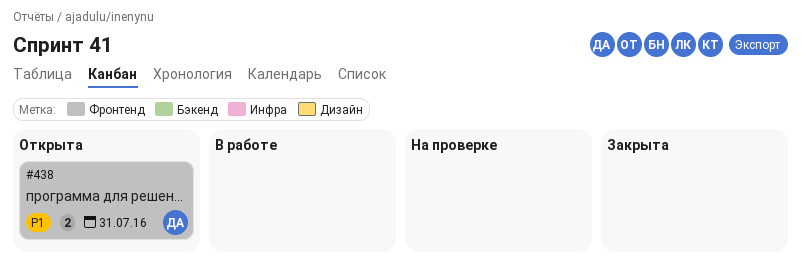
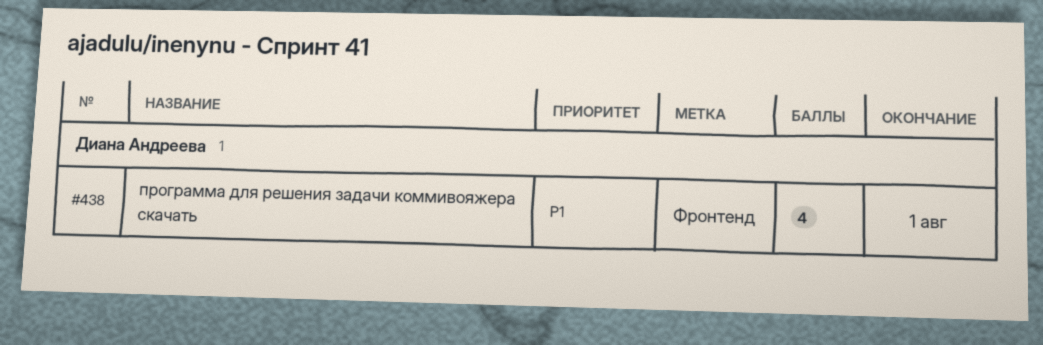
#438, estimate: 2 -> 4
#438, due: Jul 31 -> Aug 1

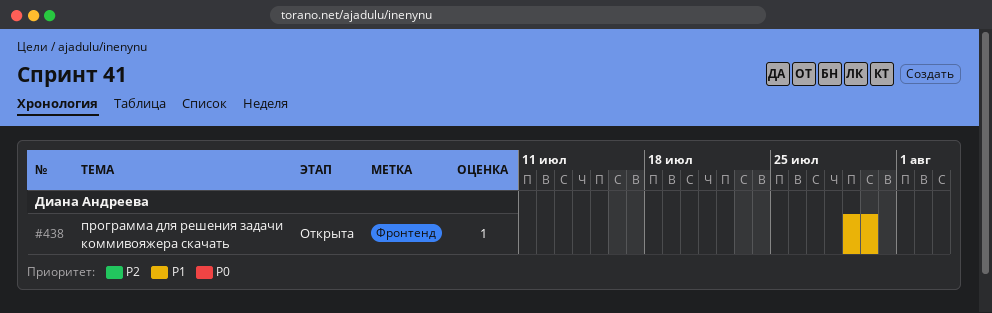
#438, estimate: 4 -> 1
#438, due: Aug 1 -> Jul 30

